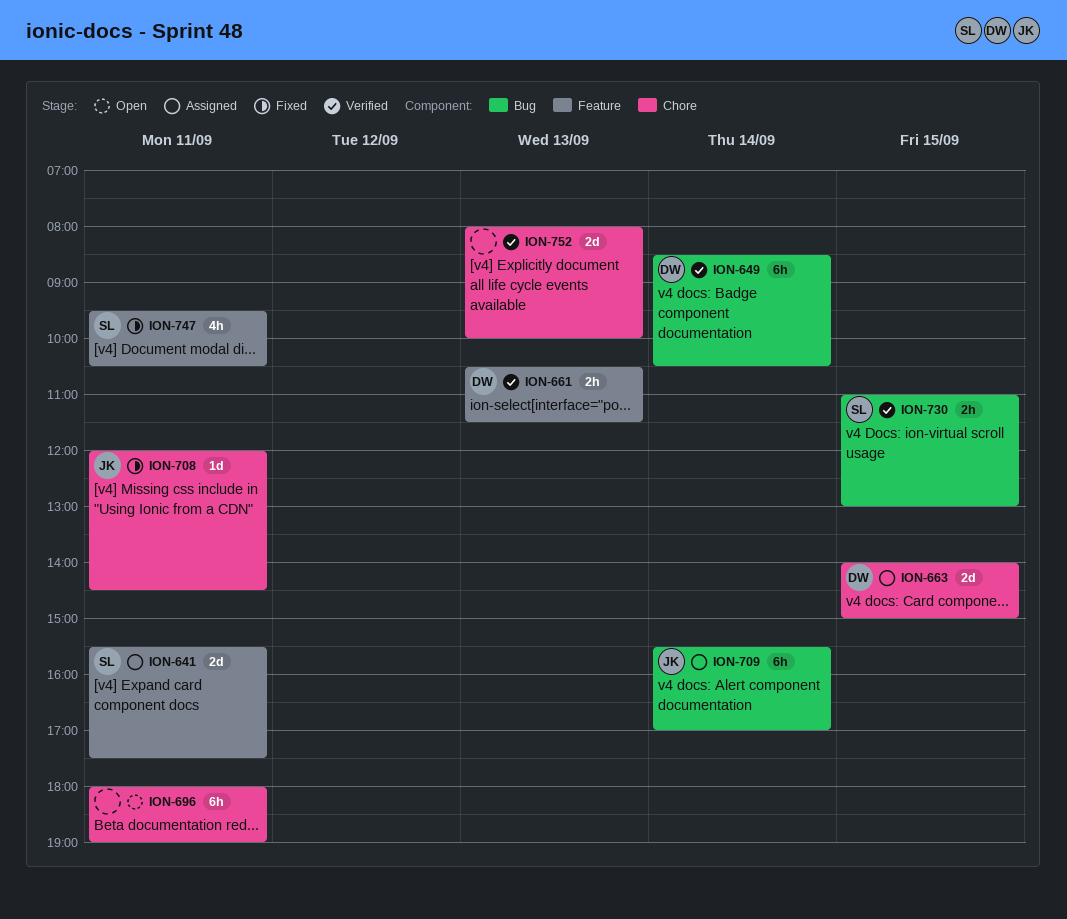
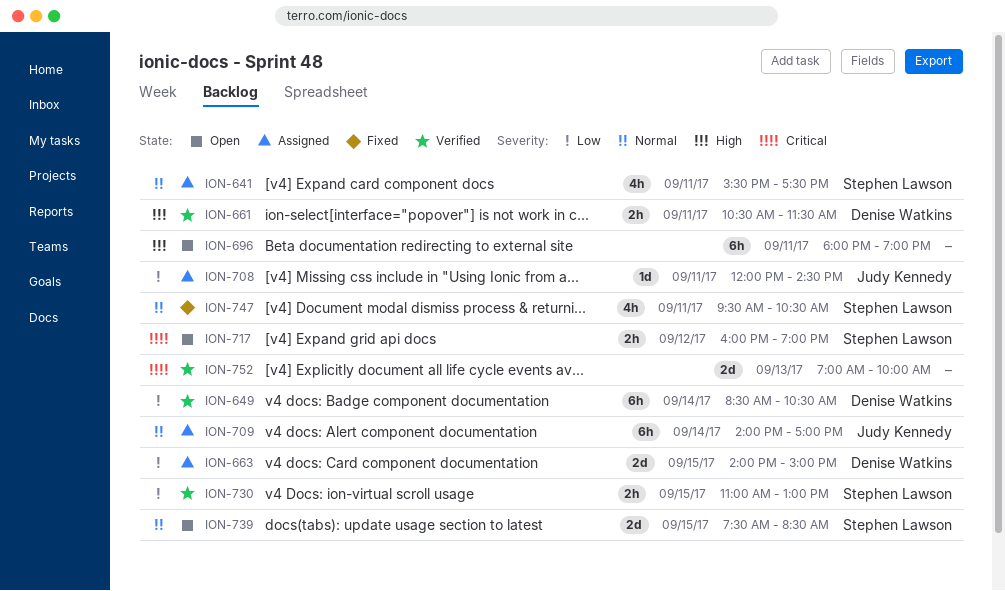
ION-641, estimate: 2d -> 4h
ION-661, day: Sep 13 -> Sep 11
ION-708, status: Fixed -> Assigned
ION-709, begins: 15:30 -> 14:00
ION-717: none -> present
ION-739: none -> present
ION-752, begins: 08:00 -> 07:00

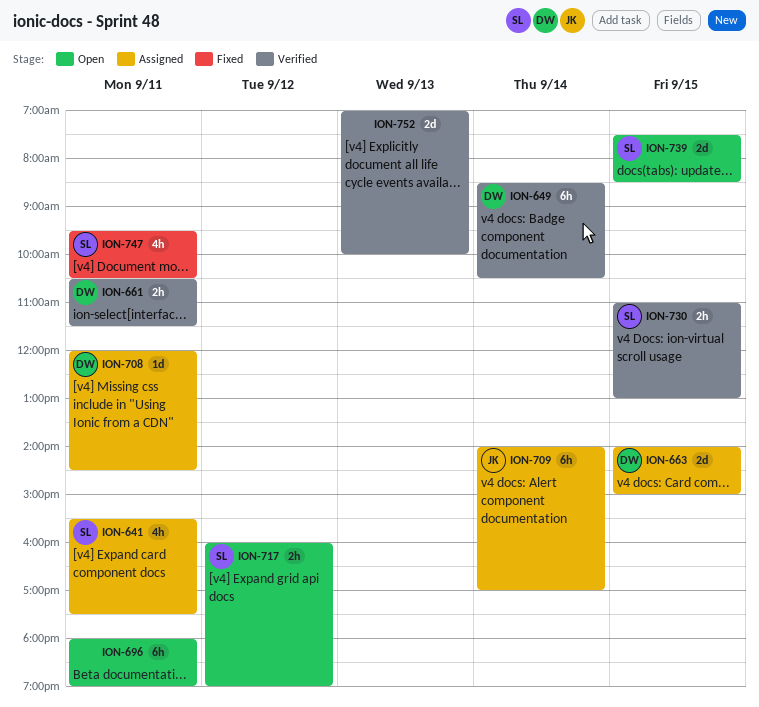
ION-708, owner: Judy Kennedy -> Denise Watkins

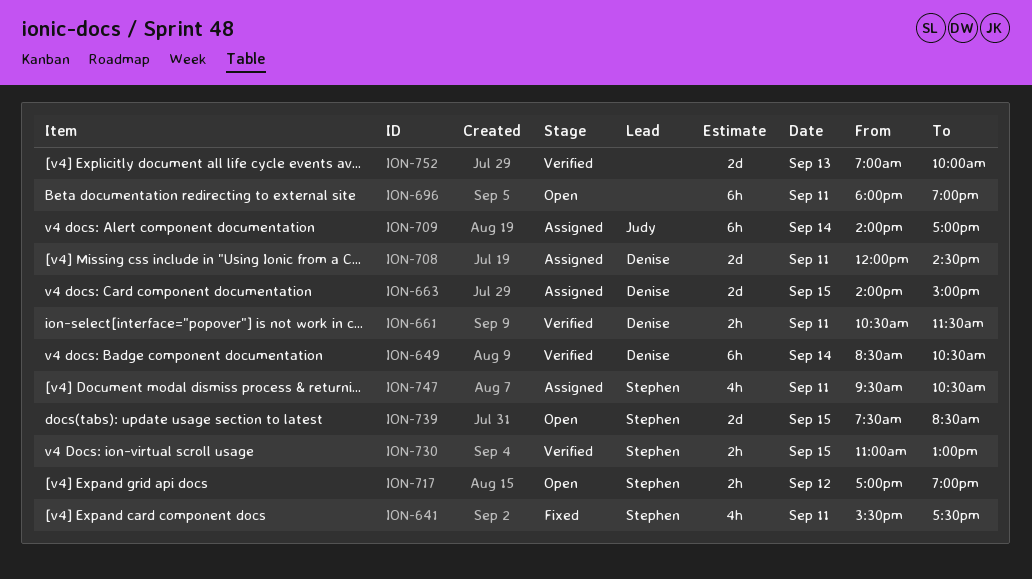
ION-641, status: Assigned -> Fixed
ION-708, estimate: 1d -> 2d
ION-717, begins: 16:00 -> 17:00
ION-747, status: Fixed -> Assigned

